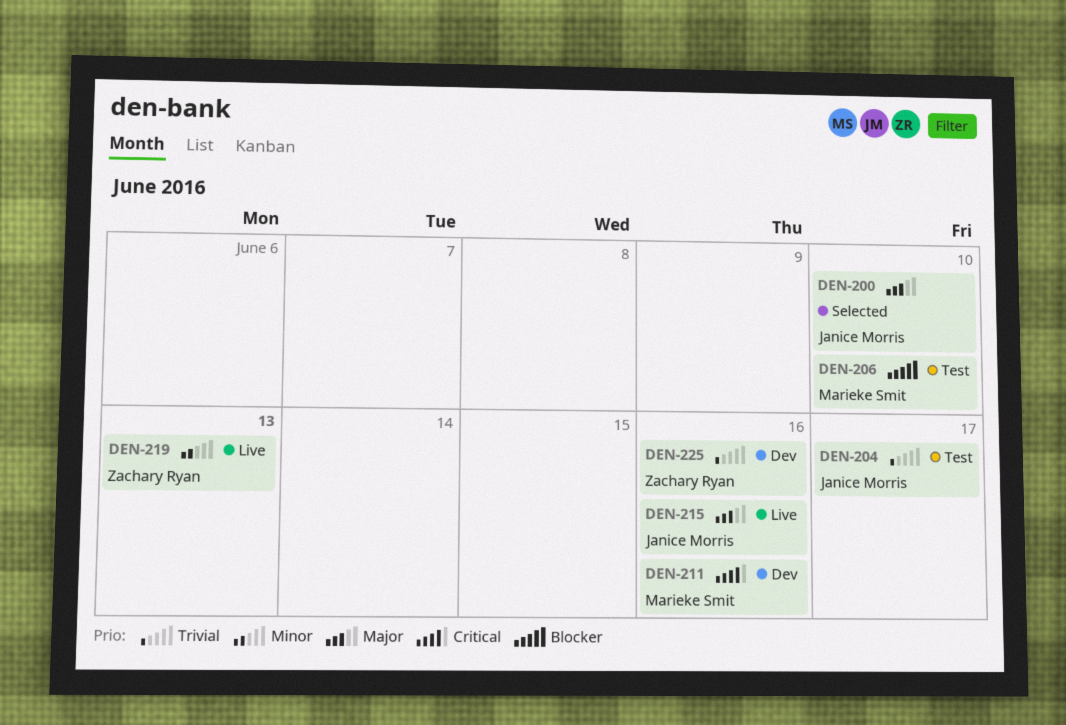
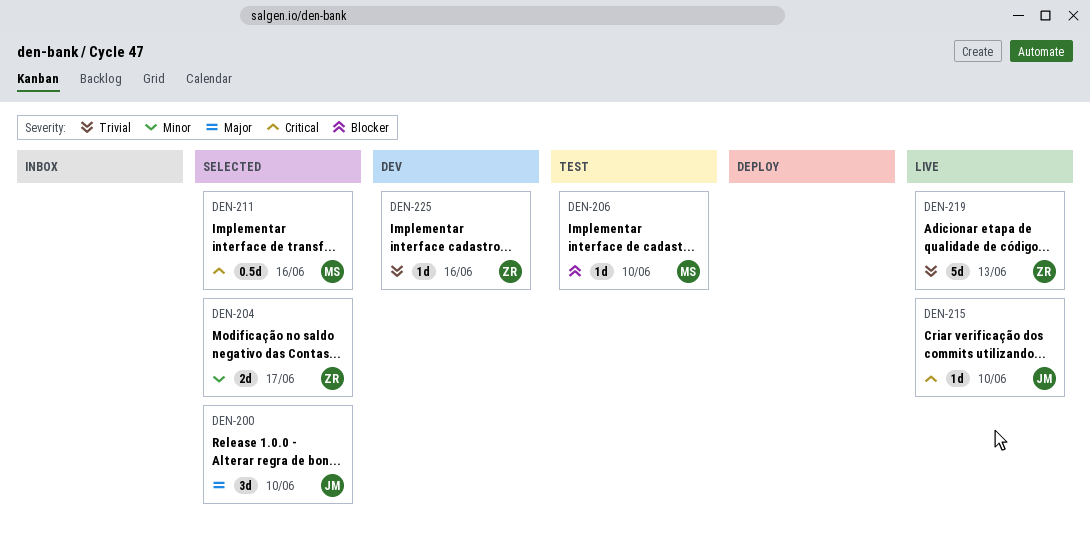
DEN-204, status: Test -> Selected
DEN-204, owner: Janice Morris -> Zachary Ryan
DEN-204, priority: Trivial -> Minor
DEN-211, status: Dev -> Selected
DEN-215, priority: Major -> Critical
DEN-215, due: Jun 16 -> Jun 10
DEN-219, priority: Minor -> Trivial

